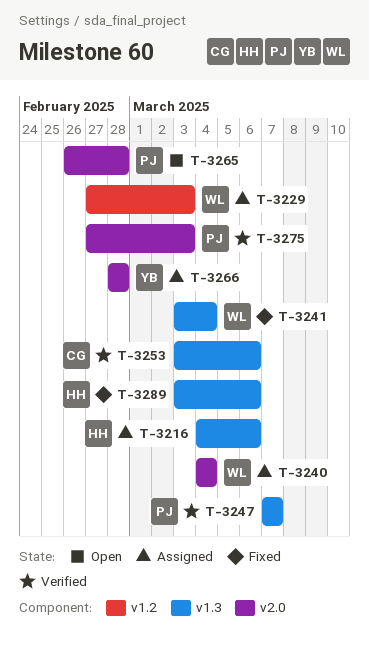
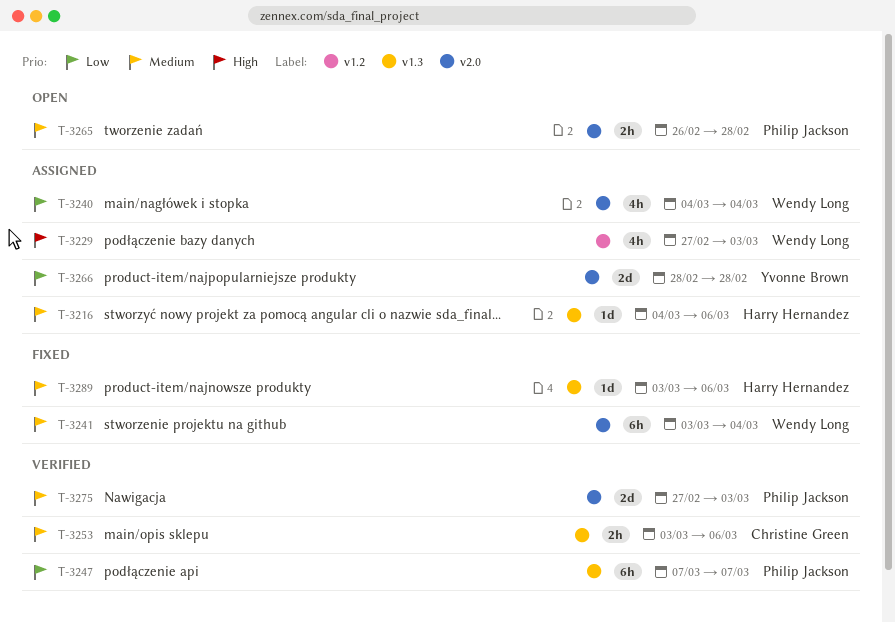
T-3241, label: v1.3 -> v2.0

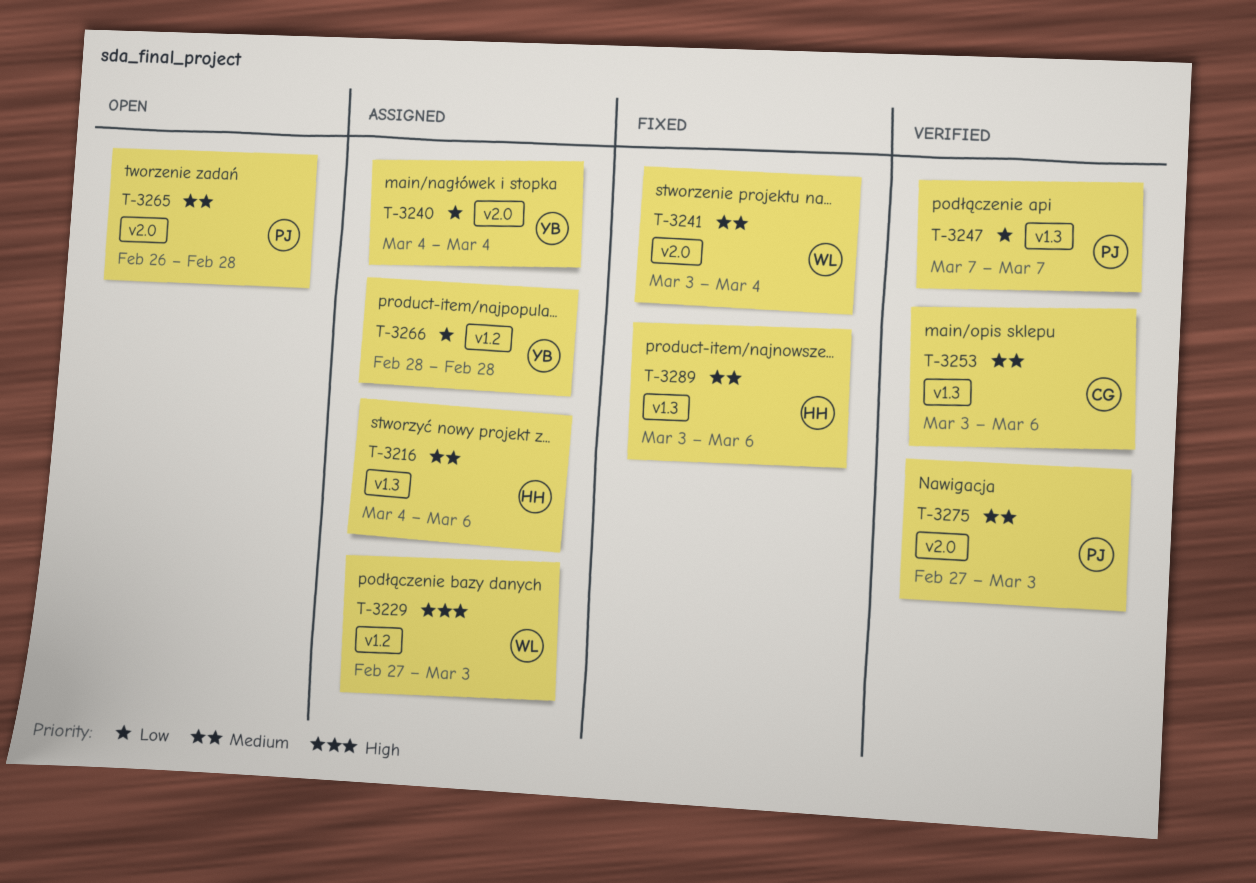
T-3240, owner: Wendy Long -> Yvonne Brown
T-3266, label: v2.0 -> v1.2

